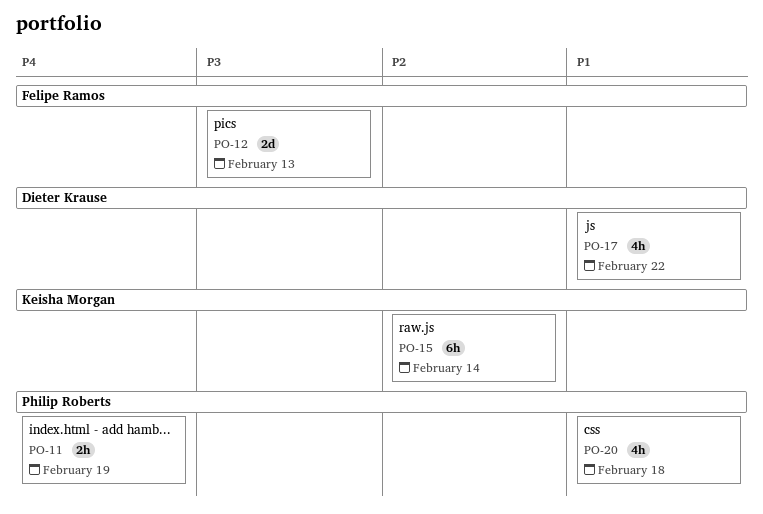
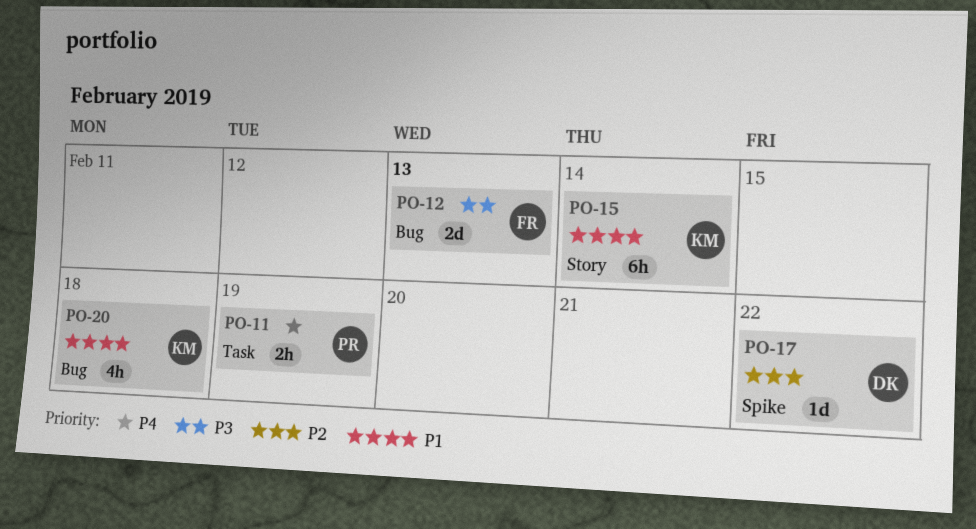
PO-15, priority: P2 -> P1
PO-17, priority: P1 -> P2
PO-17, estimate: 4h -> 1d
PO-20, owner: Philip Roberts -> Keisha Morgan

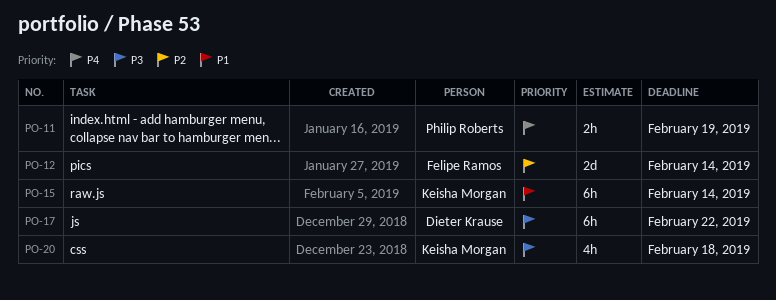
PO-12, priority: P3 -> P2
PO-12, due: Feb 13 -> Feb 14
PO-17, priority: P2 -> P3
PO-17, estimate: 1d -> 6h
PO-20, priority: P1 -> P3

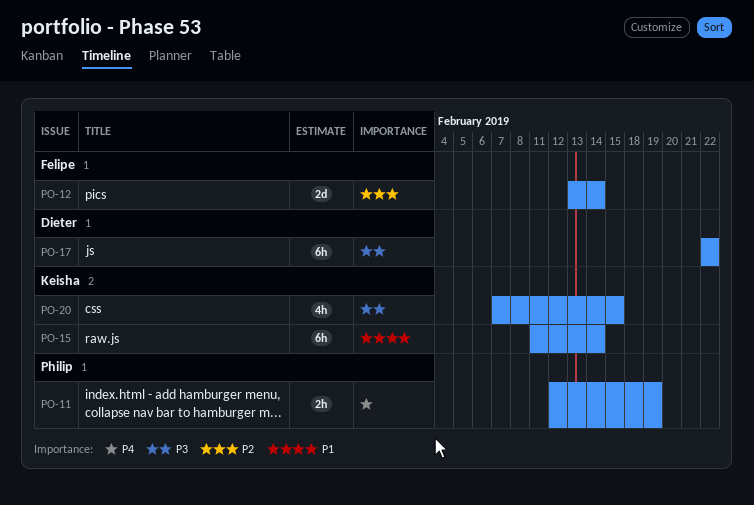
PO-20, due: Feb 18 -> Feb 15

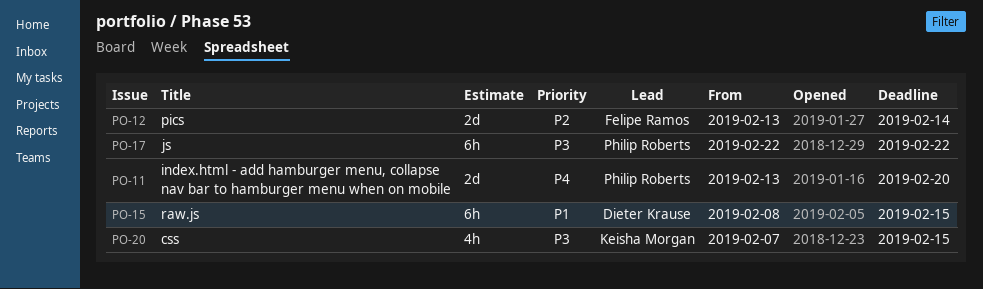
PO-11, estimate: 2h -> 2d
PO-11, start: Feb 12 -> Feb 13
PO-11, due: Feb 19 -> Feb 20
PO-15, owner: Keisha Morgan -> Dieter Krause
PO-15, start: Feb 11 -> Feb 8
PO-15, due: Feb 14 -> Feb 15
PO-17, owner: Dieter Krause -> Philip Roberts

